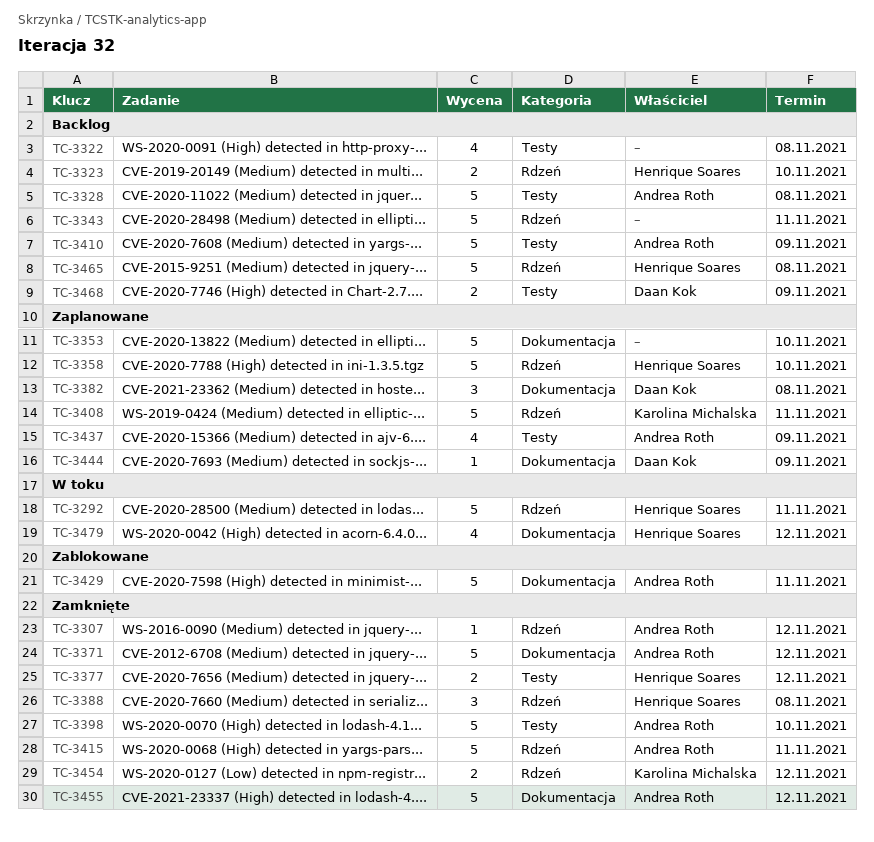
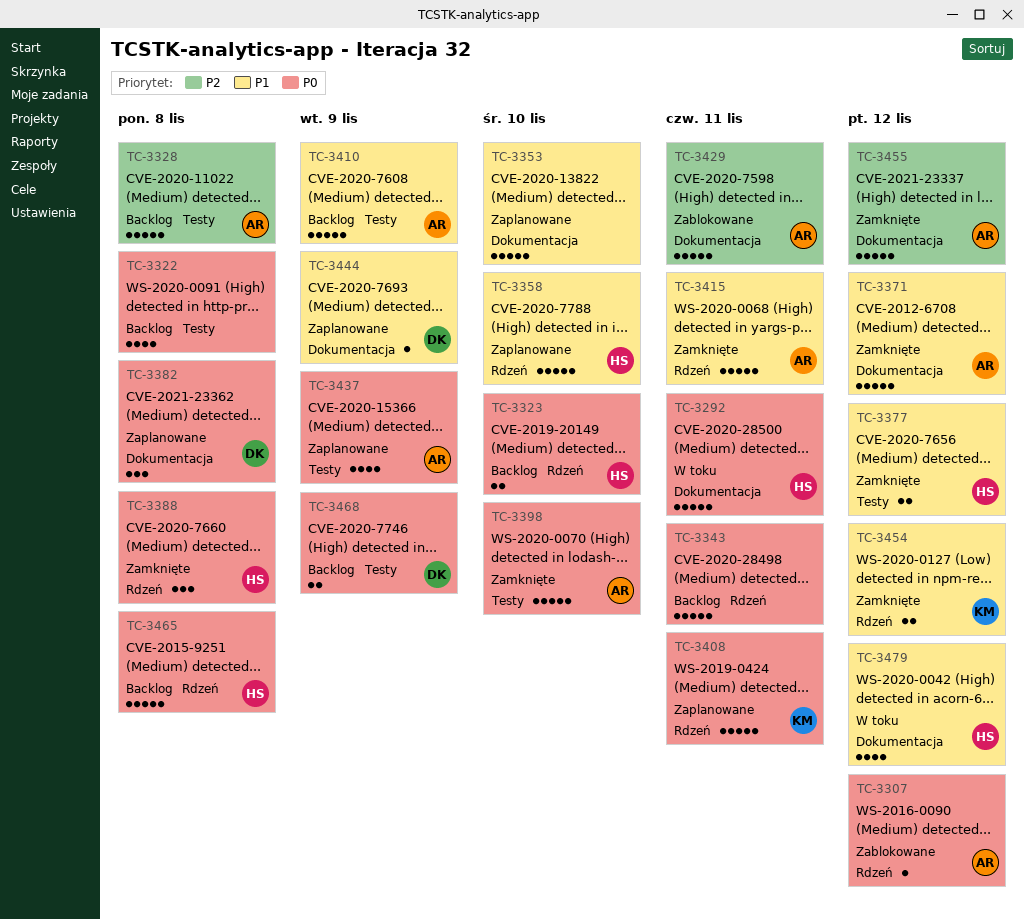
TC-3292, label: Rdzeń -> Dokumentacja
TC-3307, status: Zamknięte -> Zablokowane

